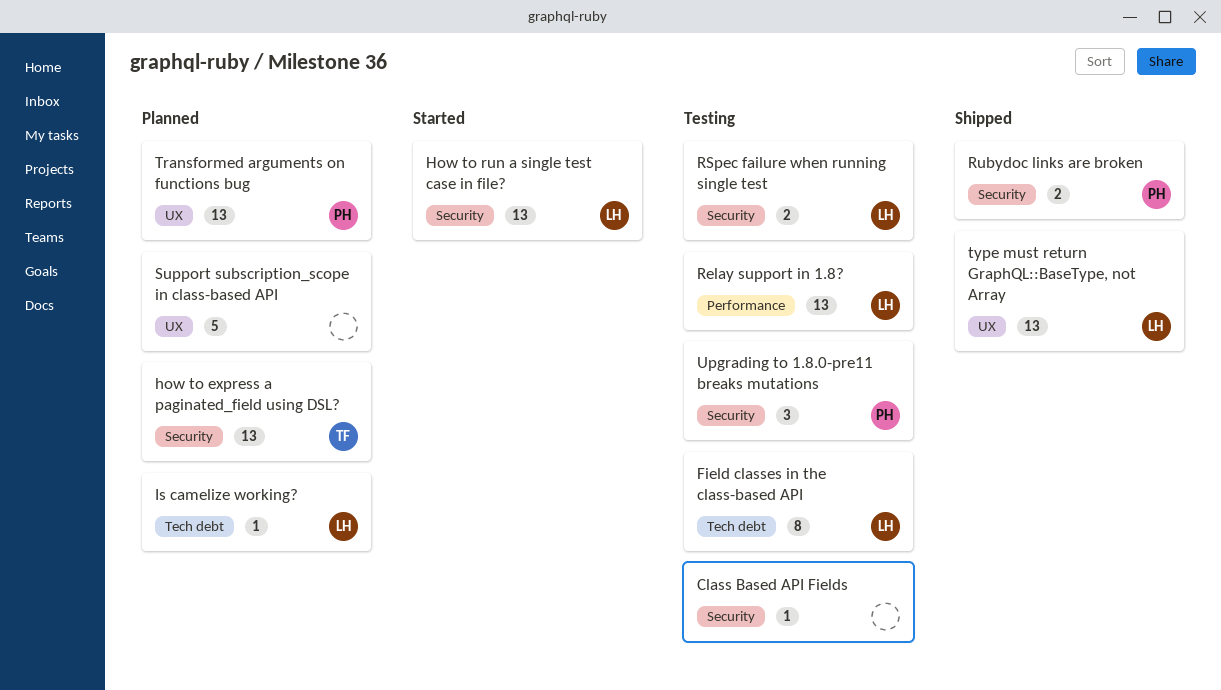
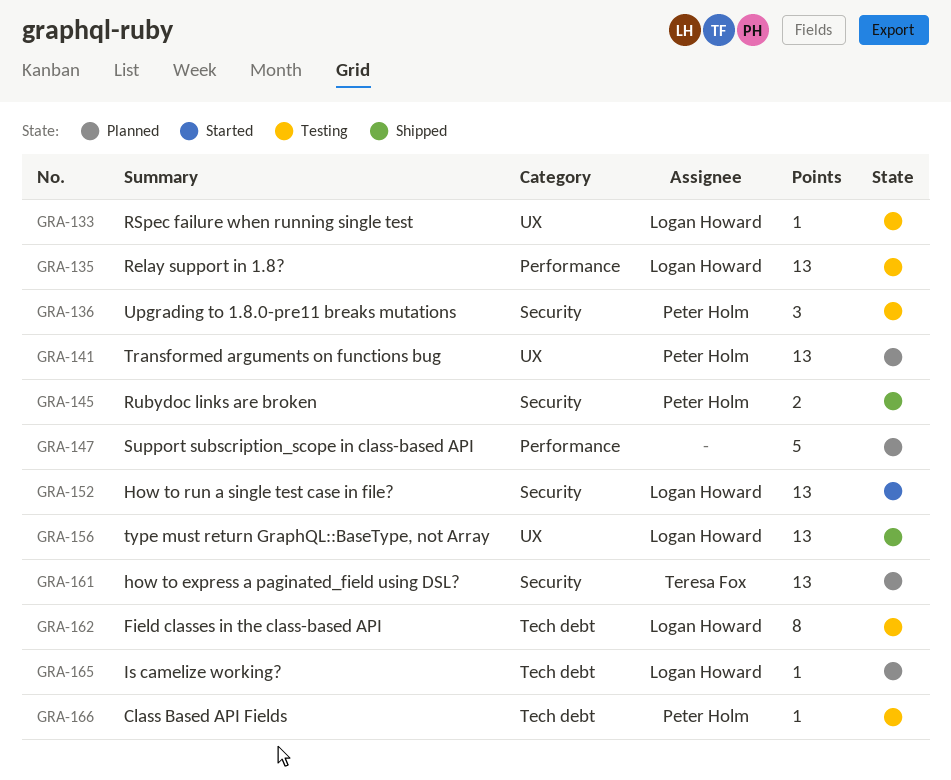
Class Based API Fields, owner: none -> Peter Holm
Class Based API Fields, label: Security -> Tech debt
RSpec failure when running single test, label: Security -> UX
RSpec failure when running single test, estimate: 2 -> 1
Support subscription_scope in class-based API, label: UX -> Performance

